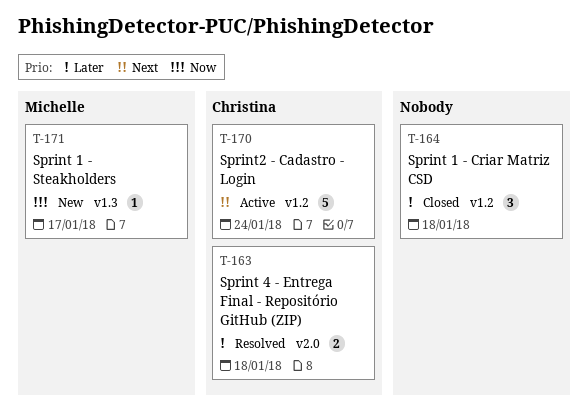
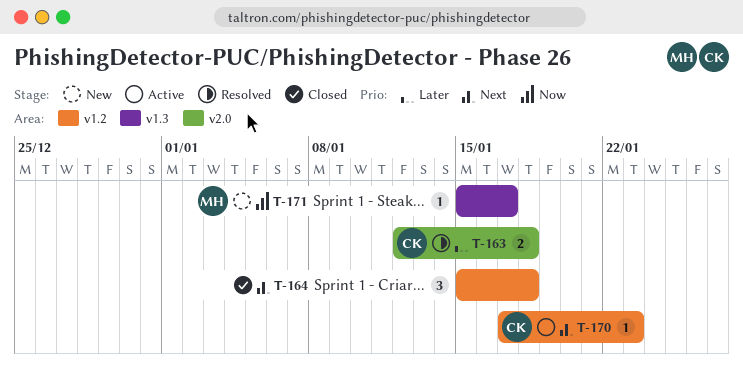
T-164, priority: Later -> Next
T-170, estimate: 5 -> 1
T-170, due: Jan 24 -> Jan 23

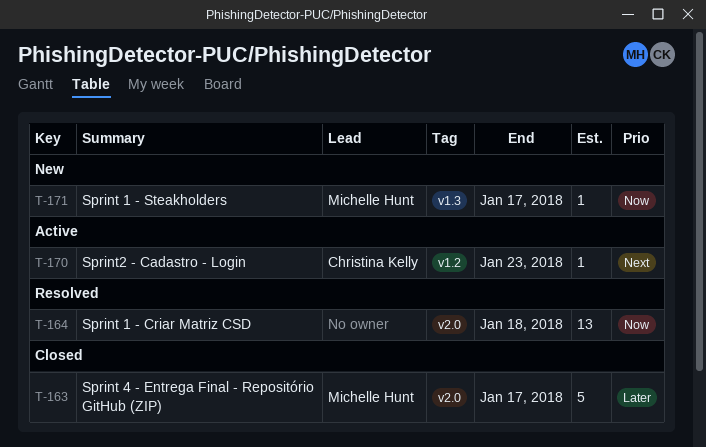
T-163, status: Resolved -> Closed
T-163, owner: Christina Kelly -> Michelle Hunt
T-163, estimate: 2 -> 5
T-163, due: Jan 18 -> Jan 17
T-164, status: Closed -> Resolved
T-164, priority: Next -> Now
T-164, label: v1.2 -> v2.0
T-164, estimate: 3 -> 13

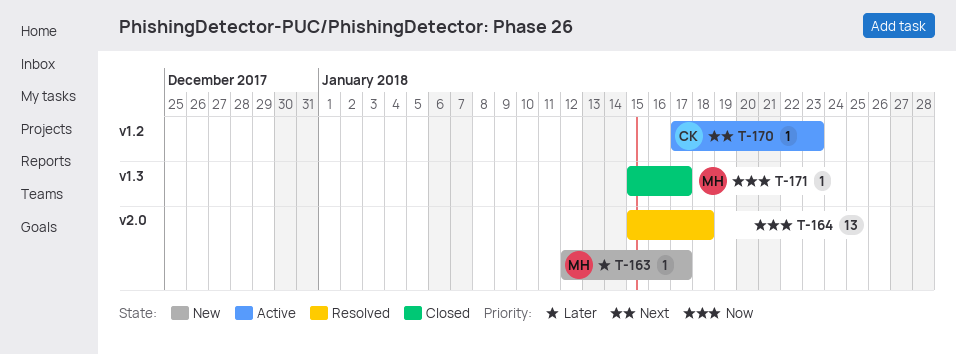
T-163, status: Closed -> New
T-163, estimate: 5 -> 1
T-171, status: New -> Closed

